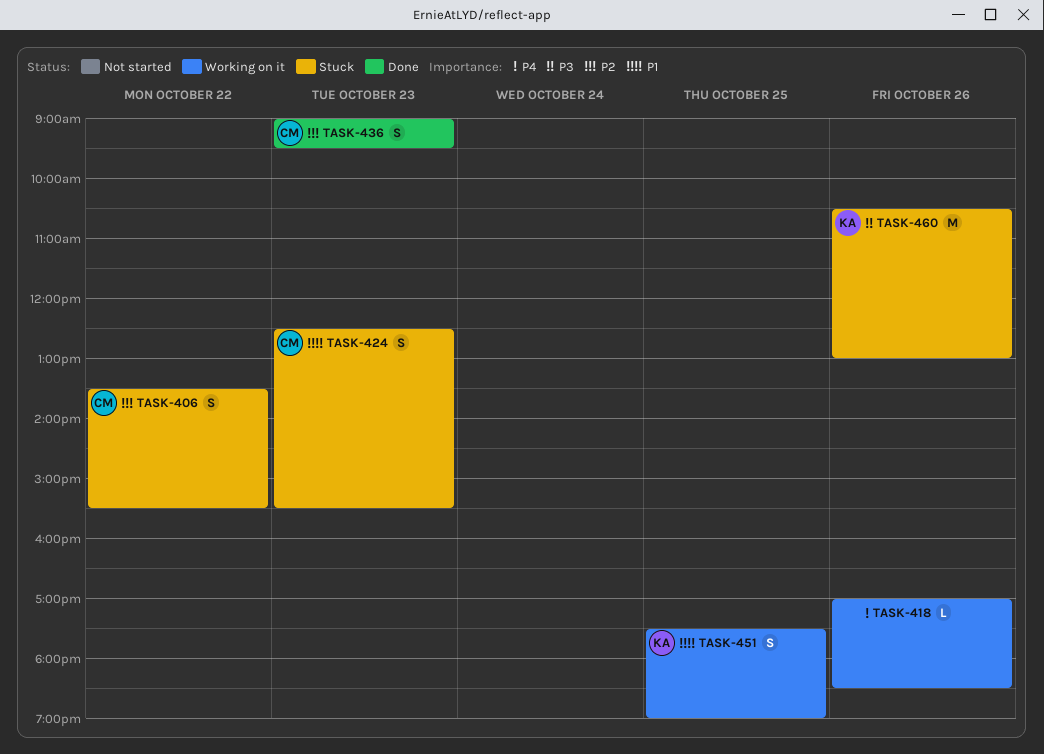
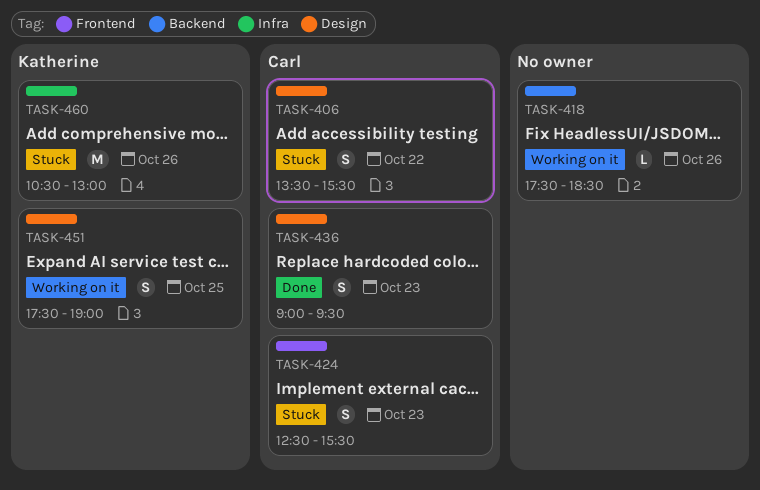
TASK-418, begins: 17:00 -> 17:30

